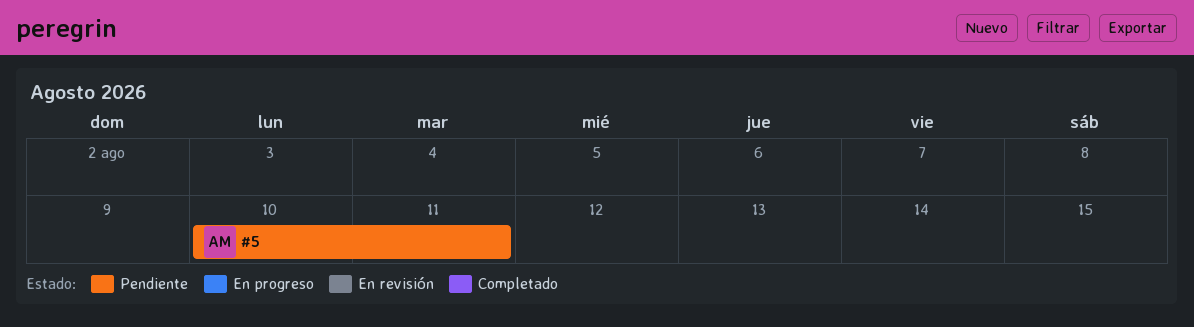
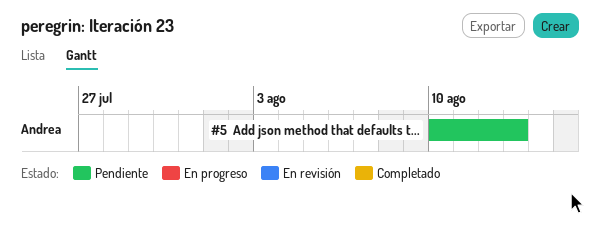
#5, due: Aug 11 -> Aug 13

